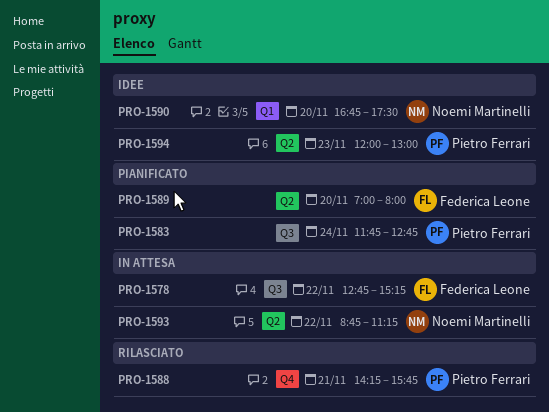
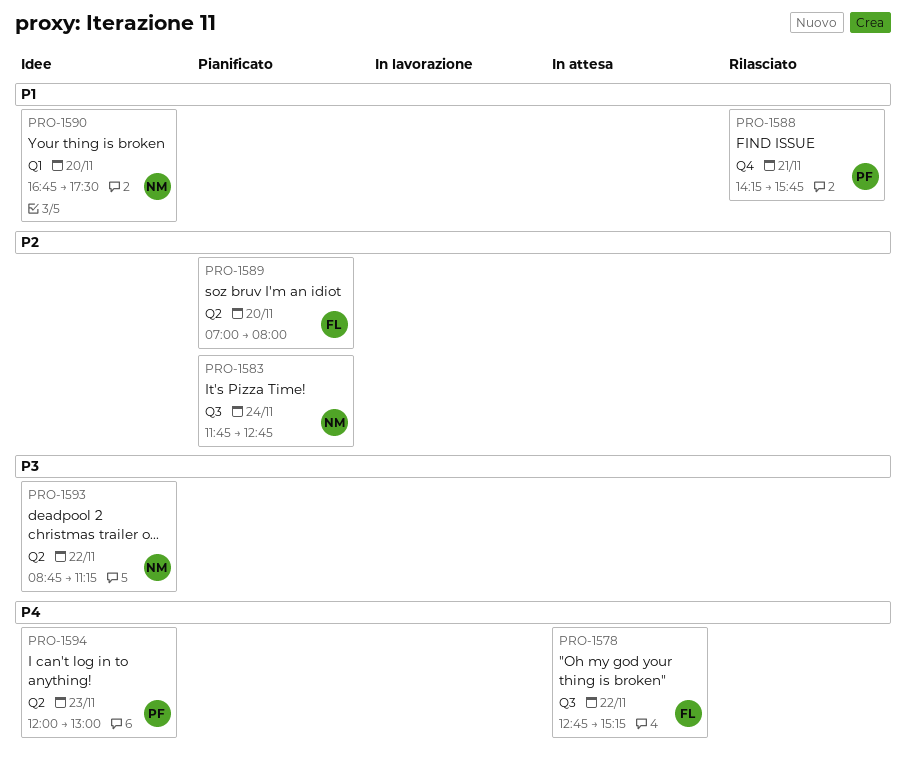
PRO-1583, owner: Pietro Ferrari -> Noemi Martinelli
PRO-1593, status: In attesa -> Idee

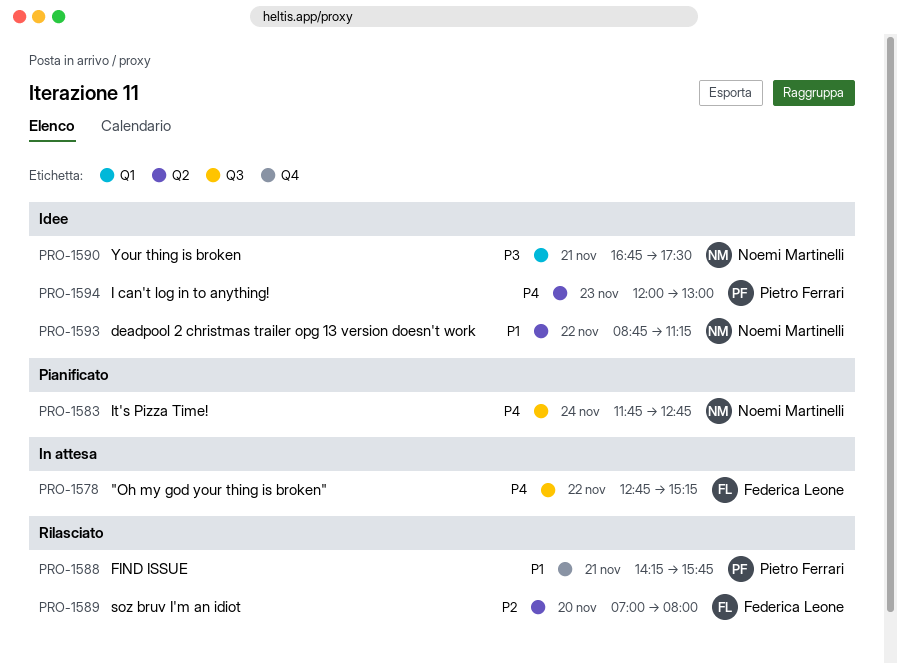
PRO-1583, priority: P2 -> P4
PRO-1589, status: Pianificato -> Rilasciato
PRO-1590, priority: P1 -> P3
PRO-1590, day: Nov 20 -> Nov 21
PRO-1593, priority: P3 -> P1

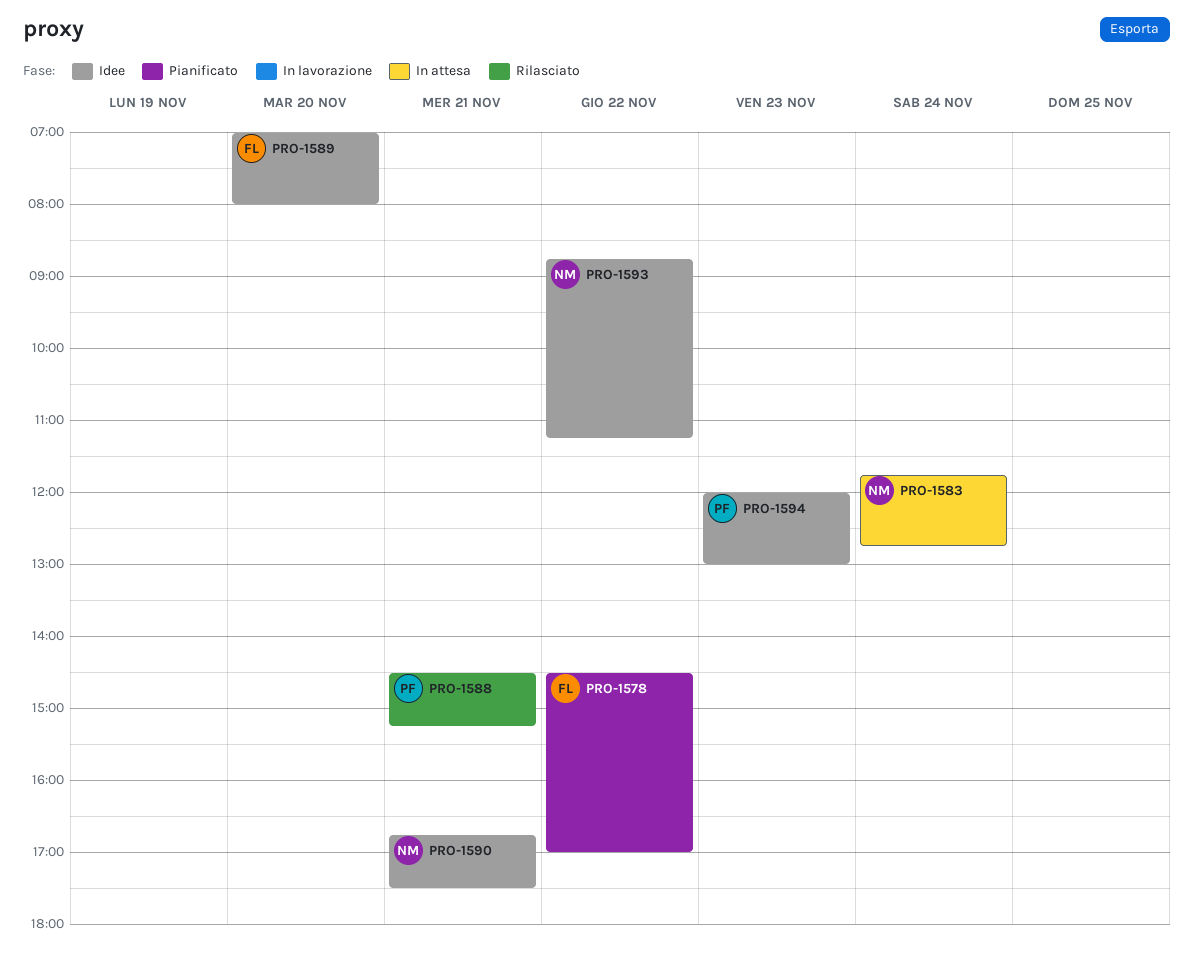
PRO-1578, status: In attesa -> Pianificato
PRO-1578, begins: 12:45 -> 14:30
PRO-1578, ends: 15:15 -> 17:00
PRO-1583, status: Pianificato -> In attesa
PRO-1588, begins: 14:15 -> 14:30
PRO-1588, ends: 15:45 -> 15:15
PRO-1589, status: Rilasciato -> Idee

